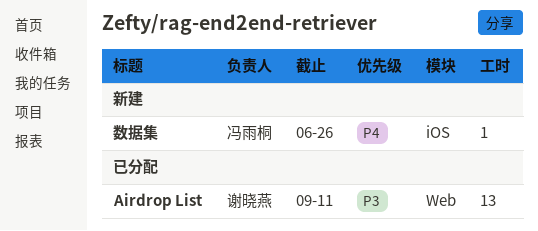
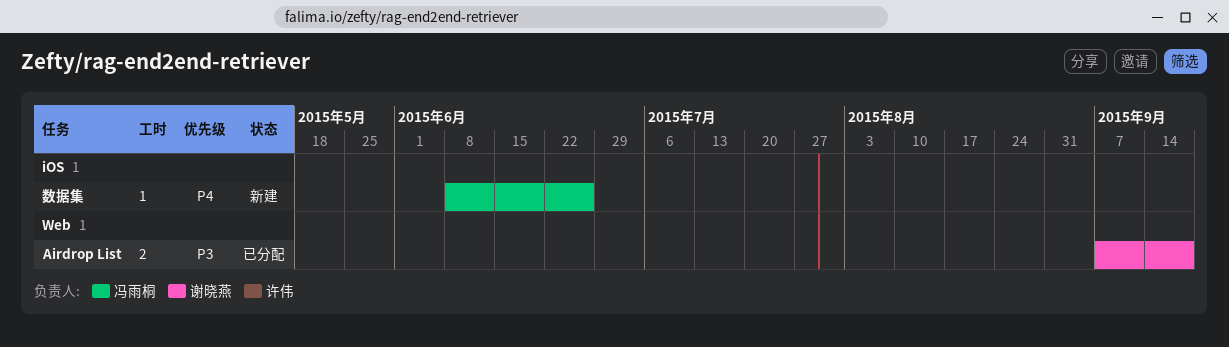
Airdrop List, estimate: 13 -> 2
Airdrop List, due: Sep 11 -> Sep 18

